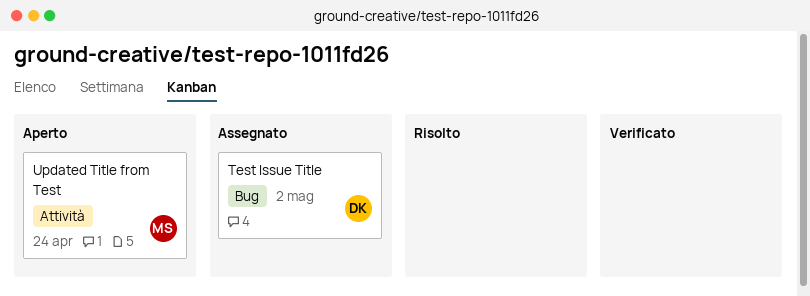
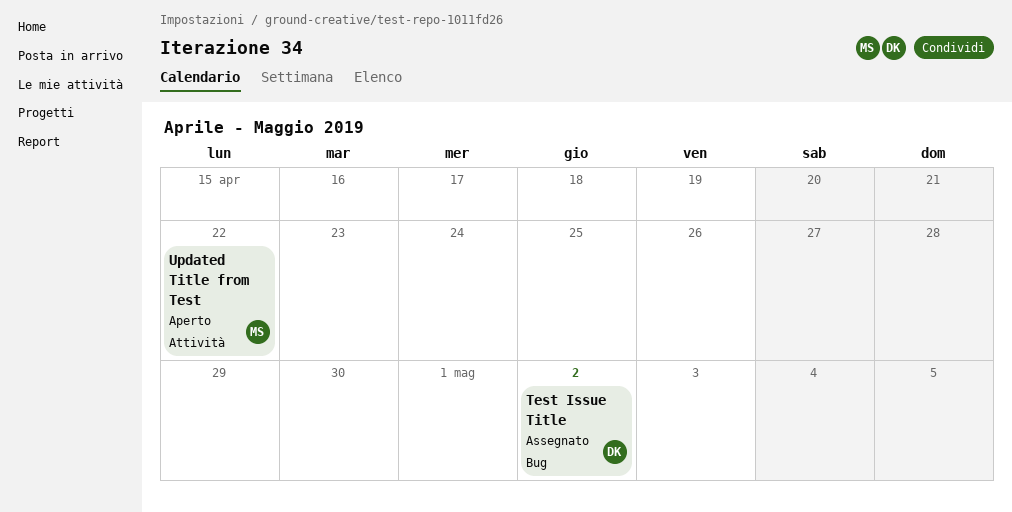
Updated Title from Test, due: Apr 24 -> Apr 22

